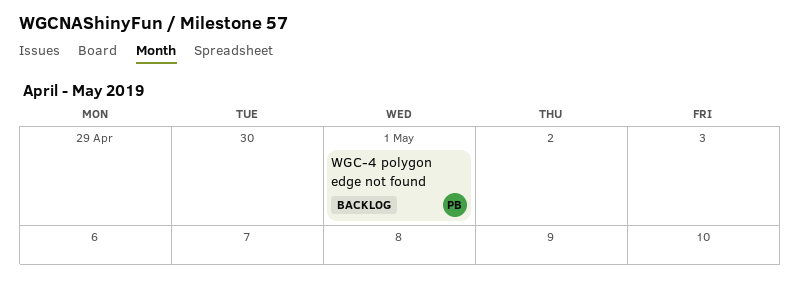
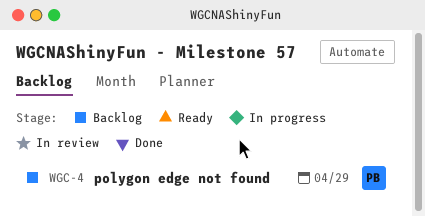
WGC-4, due: May 1 -> Apr 29

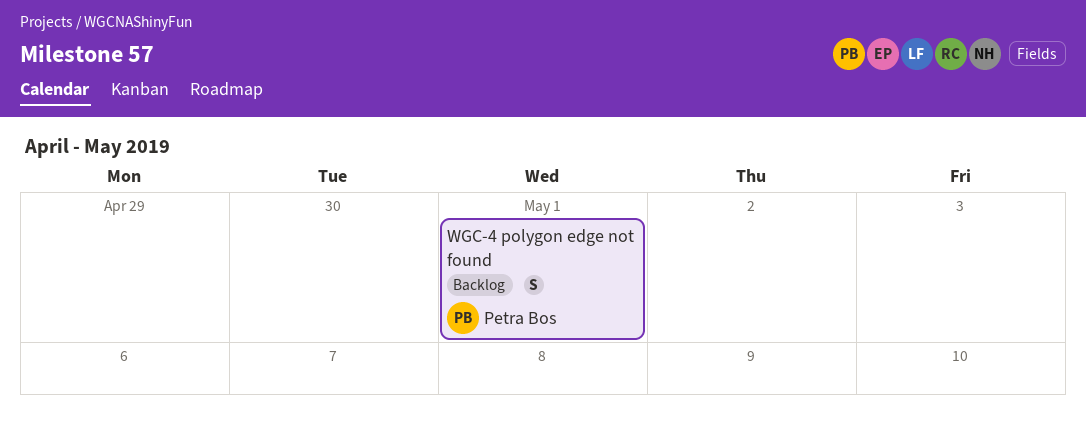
WGC-4, due: Apr 29 -> May 1

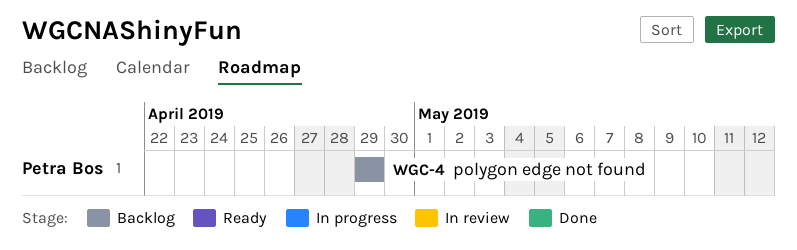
WGC-4, due: May 1 -> Apr 29

